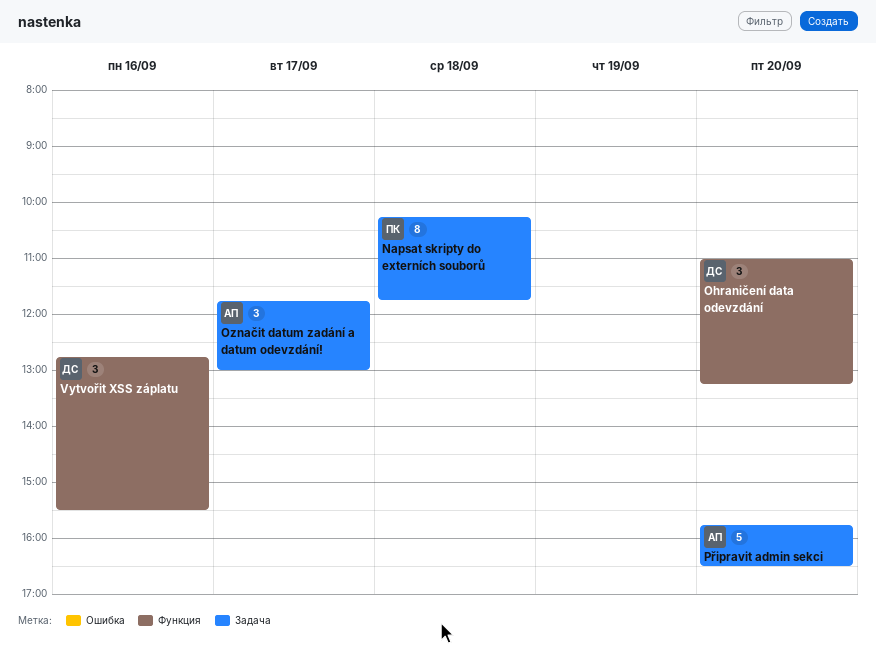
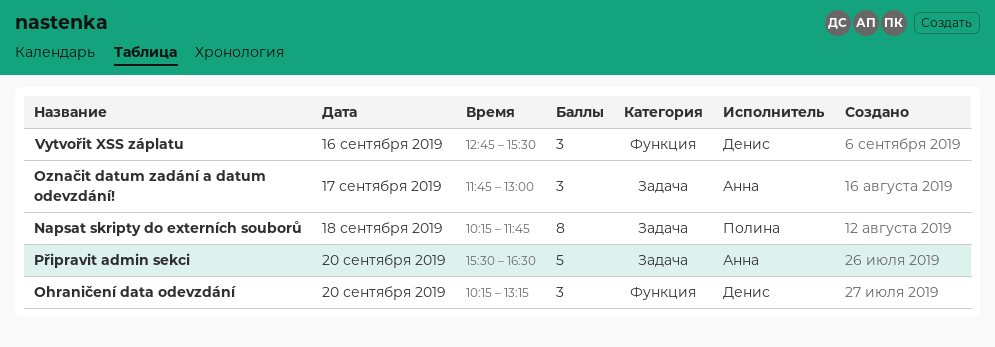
Ohraničení data odevzdání, begins: 11:00 -> 10:15
Připravit admin sekci, begins: 15:45 -> 15:30

